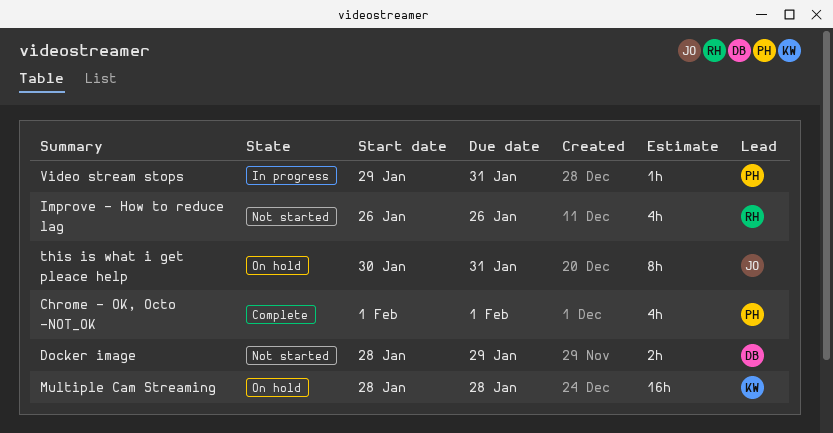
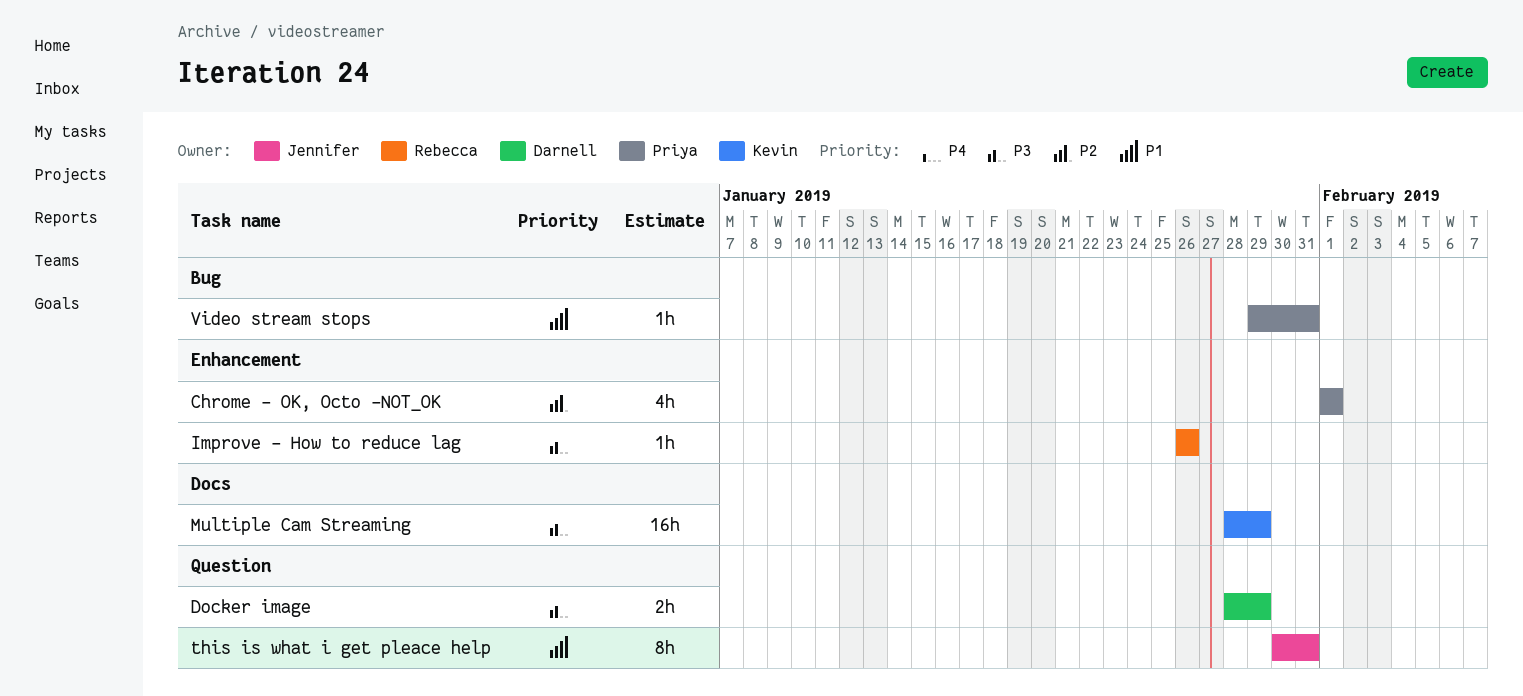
Improve - How to reduce lag, estimate: 4h -> 1h
Multiple Cam Streaming, due: Jan 28 -> Jan 29

